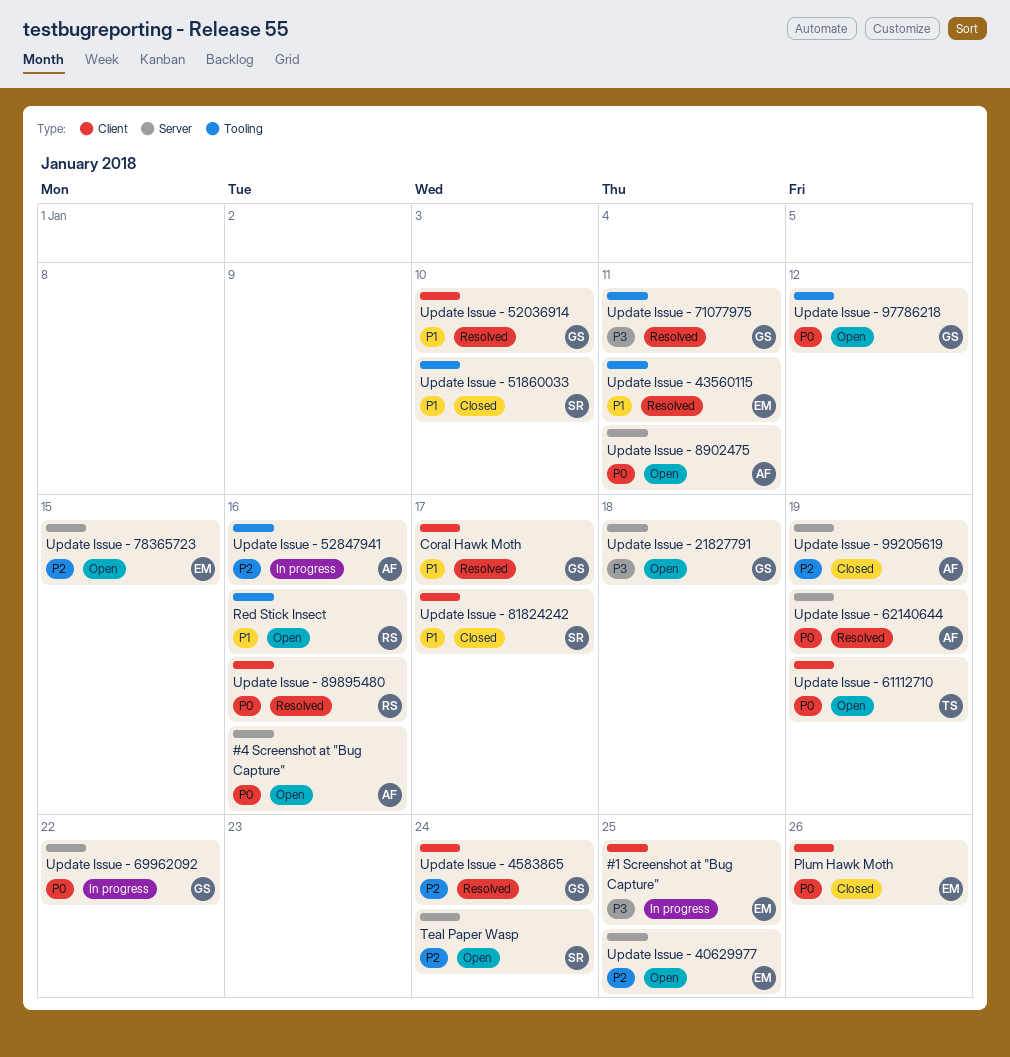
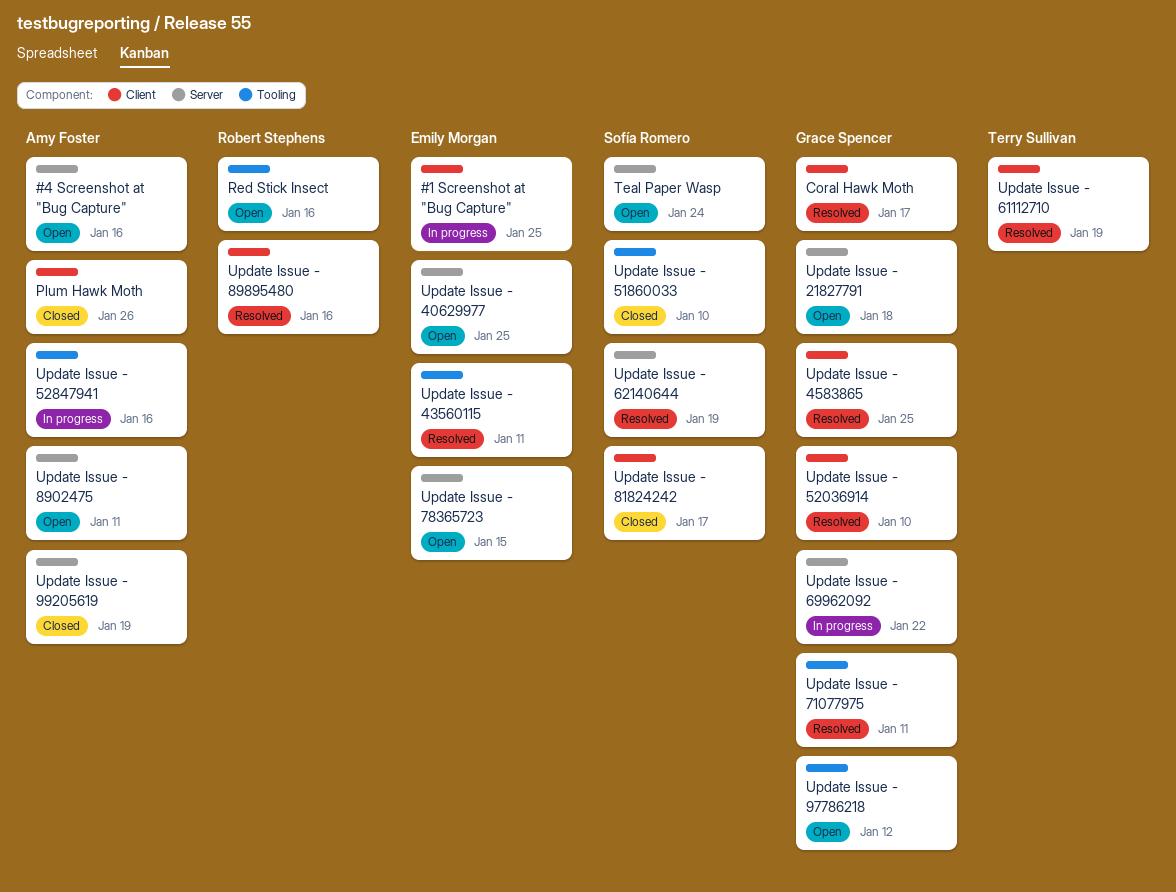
Plum Hawk Moth, owner: Emily Morgan -> Amy Foster
Update Issue - 4583865, due: Jan 24 -> Jan 25
Update Issue - 61112710, status: Open -> Resolved
Update Issue - 62140644, owner: Amy Foster -> Sofía Romero

